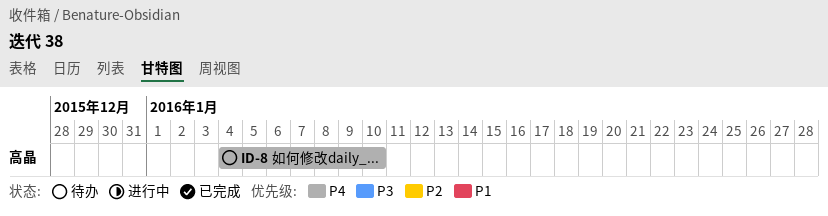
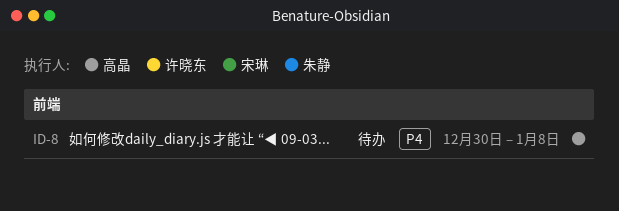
ID-8, start: Jan 4 -> Dec 30
ID-8, due: Jan 10 -> Jan 8

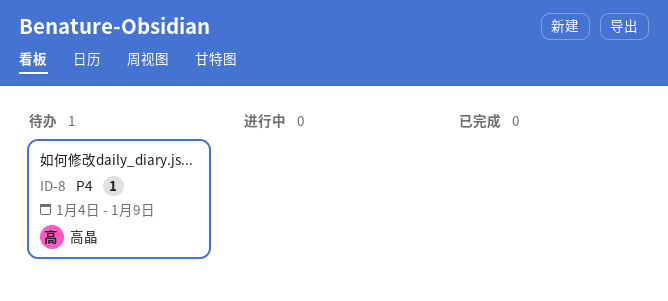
ID-8, start: Dec 30 -> Jan 4
ID-8, due: Jan 8 -> Jan 9

